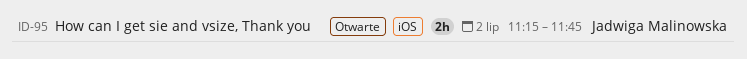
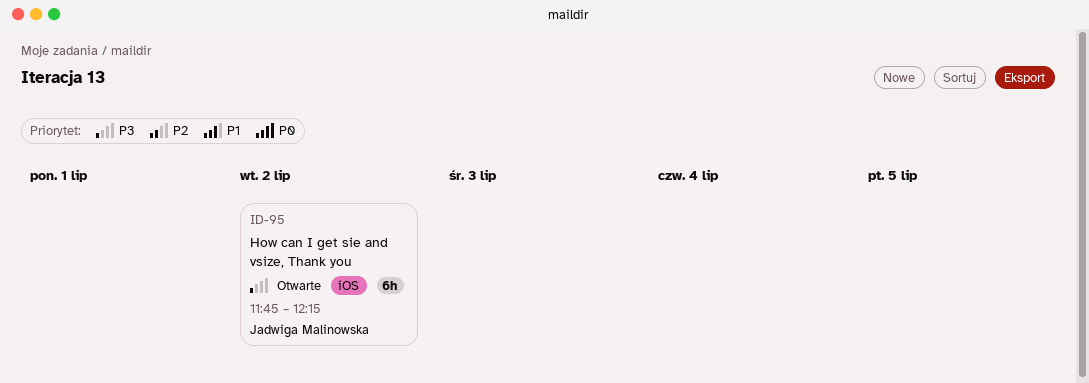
ID-95, estimate: 2h -> 6h
ID-95, begins: 11:15 -> 11:45
ID-95, ends: 11:45 -> 12:15

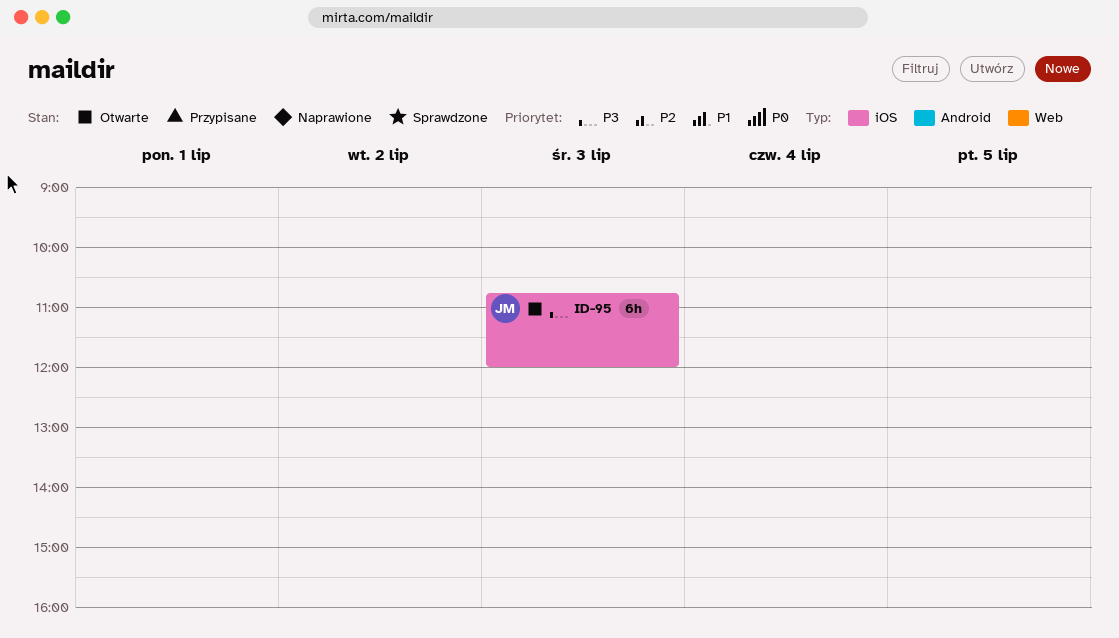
ID-95, day: Jul 2 -> Jul 3
ID-95, begins: 11:45 -> 10:45
ID-95, ends: 12:15 -> 12:00

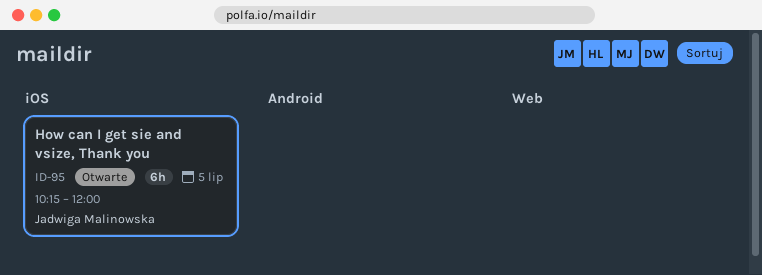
ID-95, day: Jul 3 -> Jul 5
ID-95, begins: 10:45 -> 10:15

